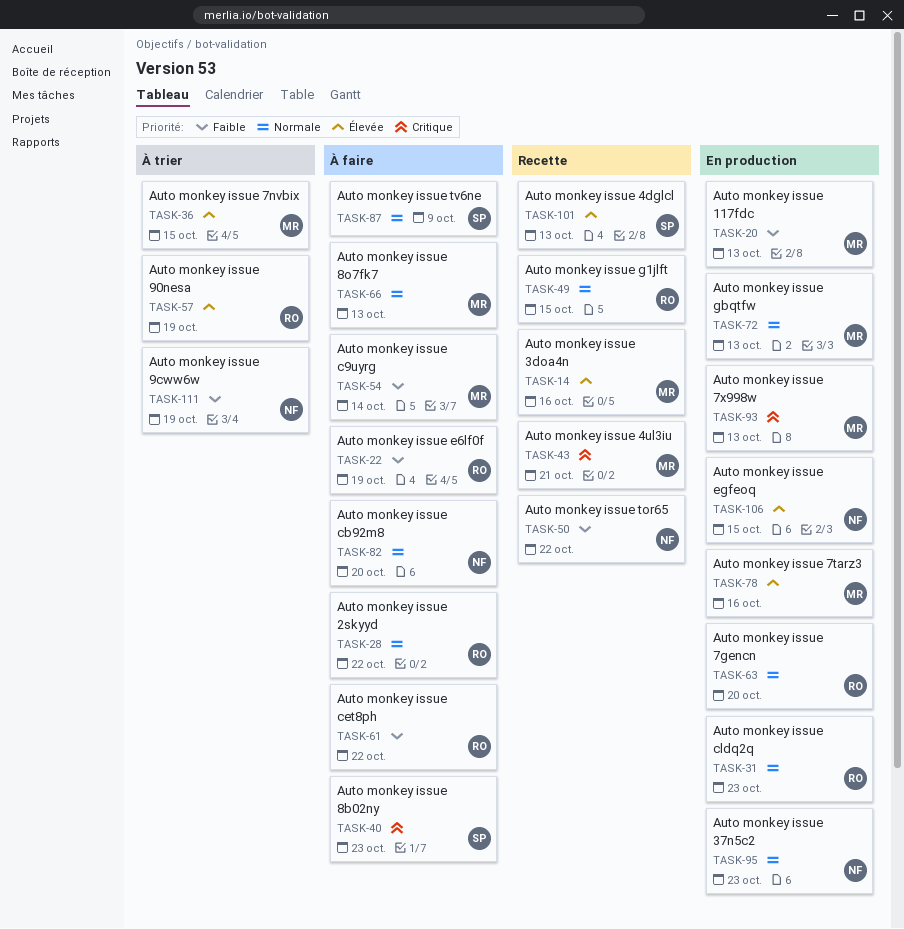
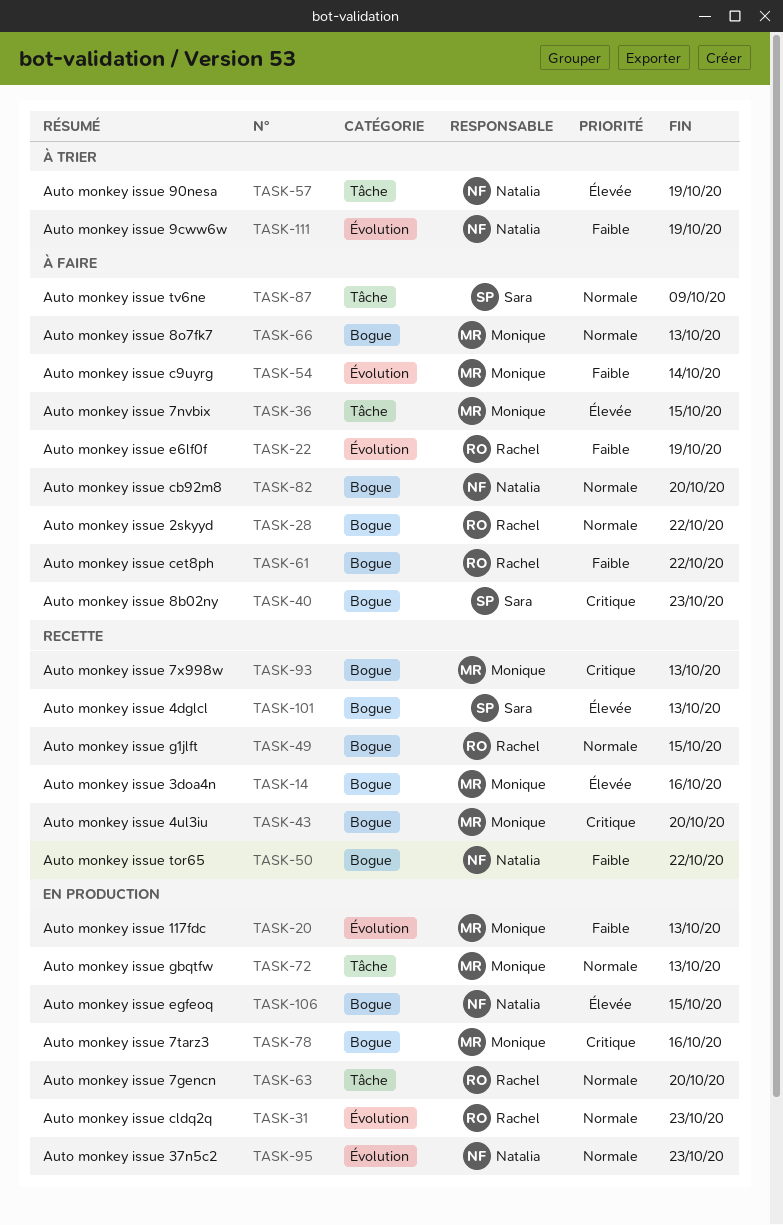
TASK-36, status: À trier -> À faire
TASK-43, due: Oct 21 -> Oct 20
TASK-57, owner: Rachel -> Natalia
TASK-78, priority: Élevée -> Critique
TASK-93, status: En production -> Recette

